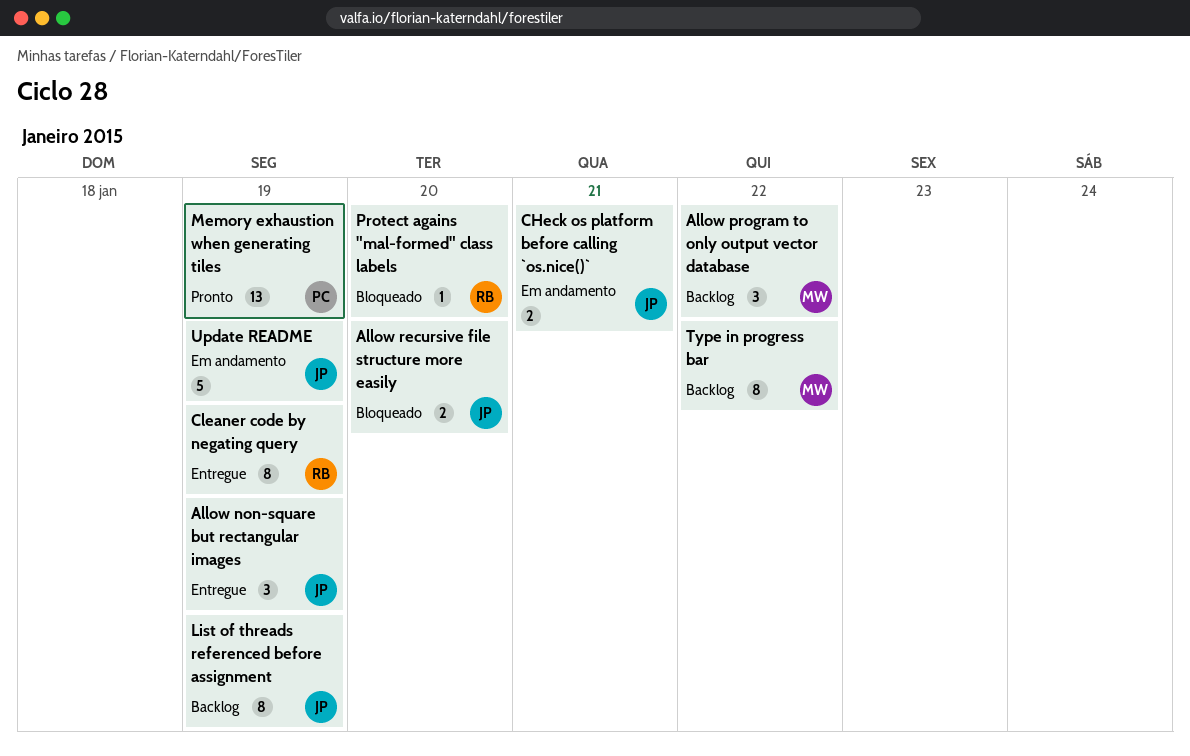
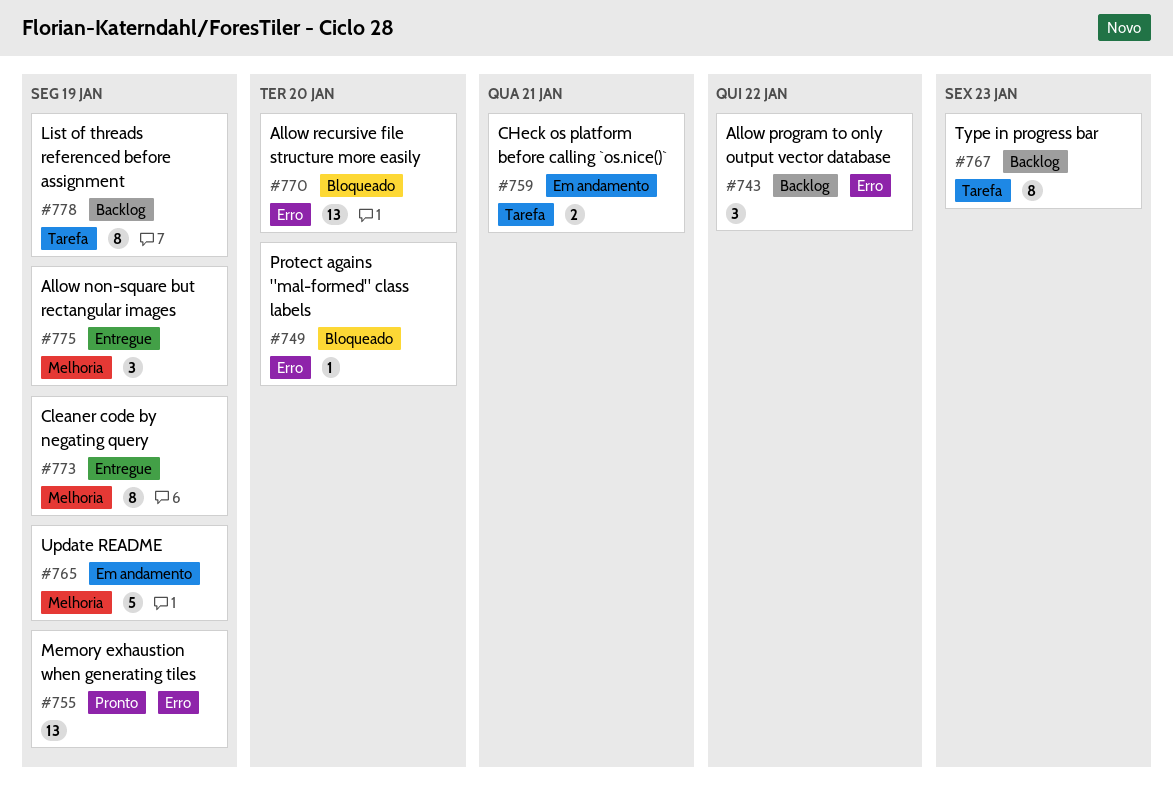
Allow recursive file structure more easily, estimate: 2 -> 13
Type in progress bar, due: Jan 22 -> Jan 23

